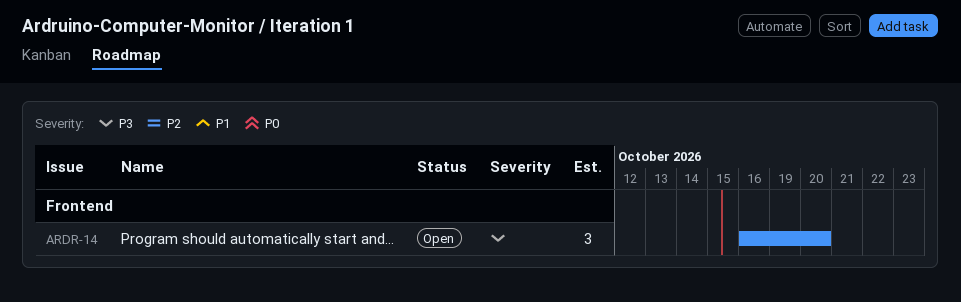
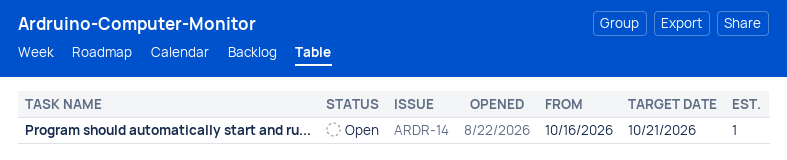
ARDR-14, estimate: 3 -> 1
ARDR-14, due: Oct 20 -> Oct 21

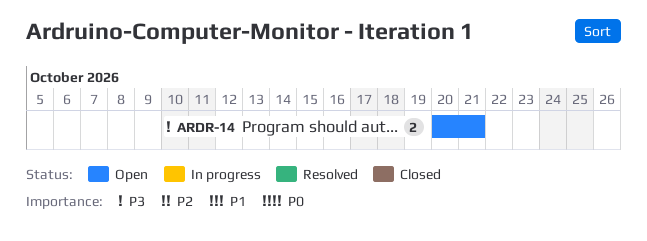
ARDR-14, estimate: 1 -> 2
ARDR-14, start: Oct 16 -> Oct 20

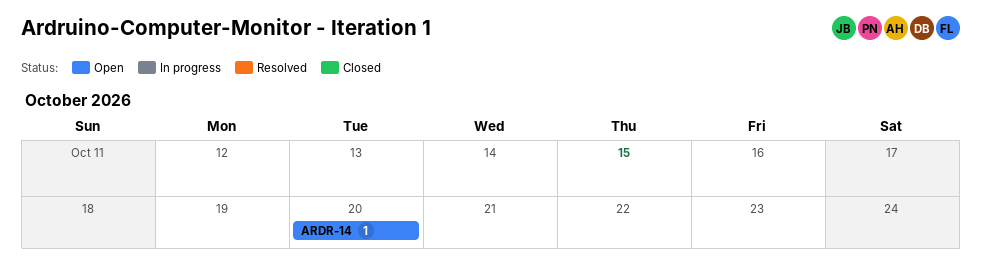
ARDR-14, estimate: 2 -> 1
ARDR-14, due: Oct 21 -> Oct 20

